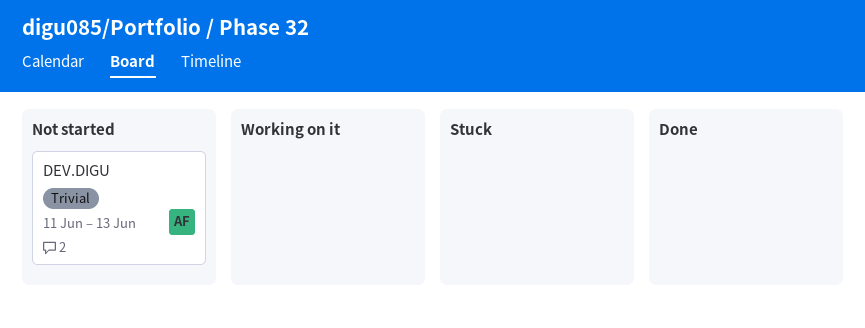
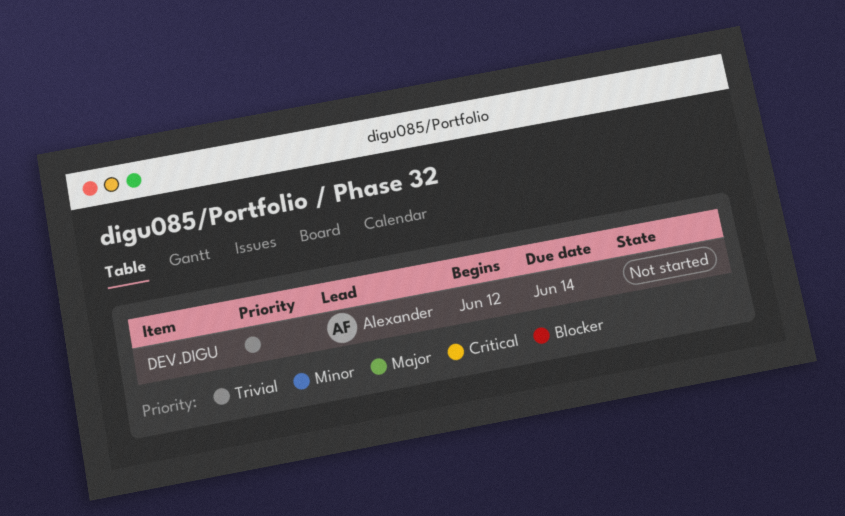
DEV.DIGU, start: Jun 11 -> Jun 12
DEV.DIGU, due: Jun 13 -> Jun 14

